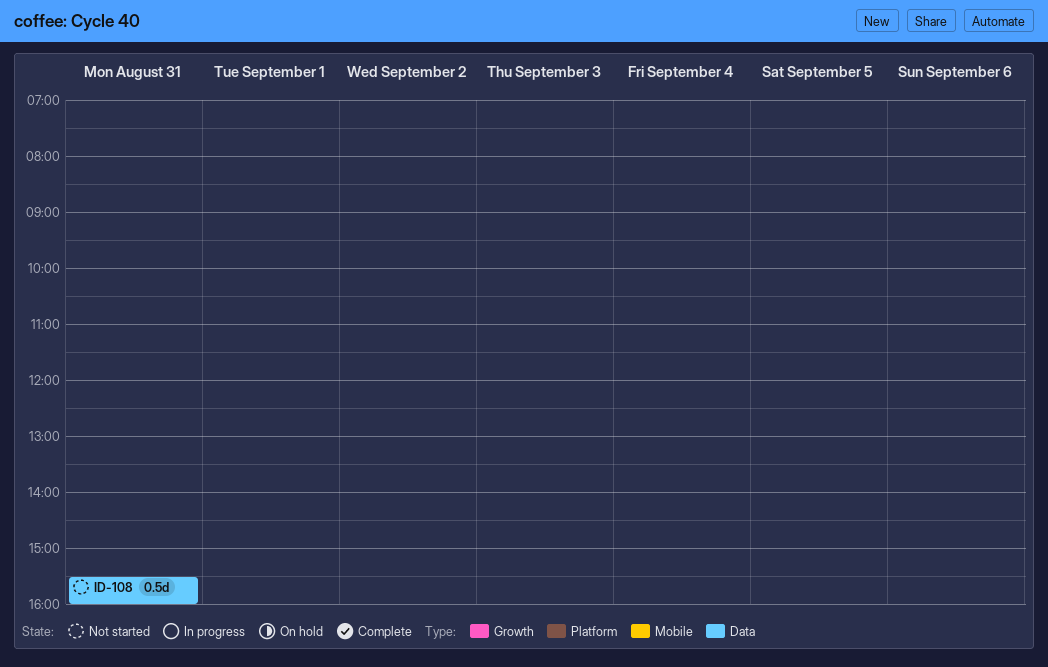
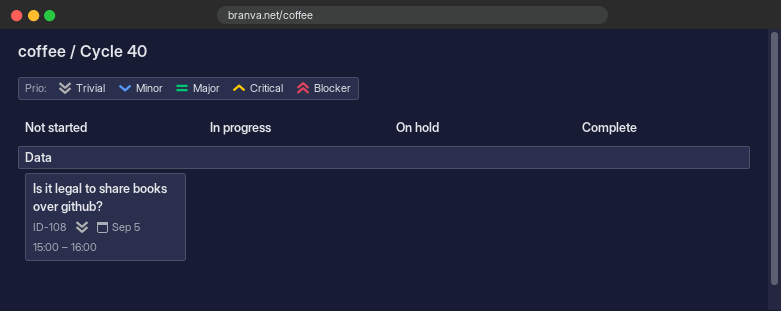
ID-108, day: Aug 31 -> Sep 5
ID-108, begins: 15:30 -> 15:00

